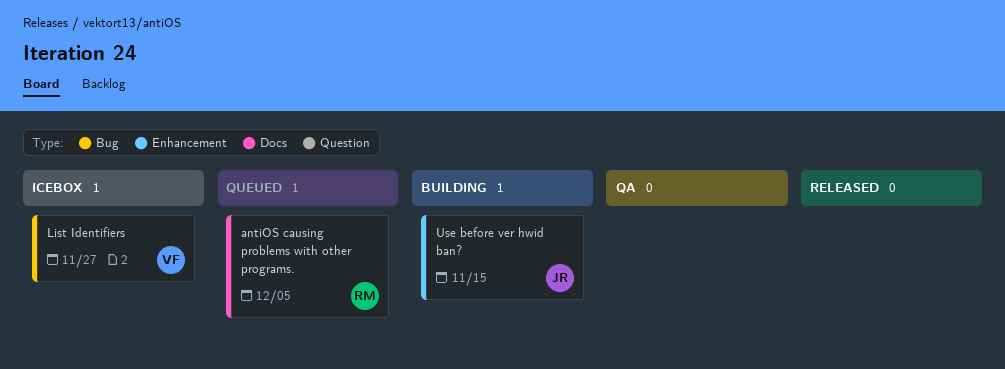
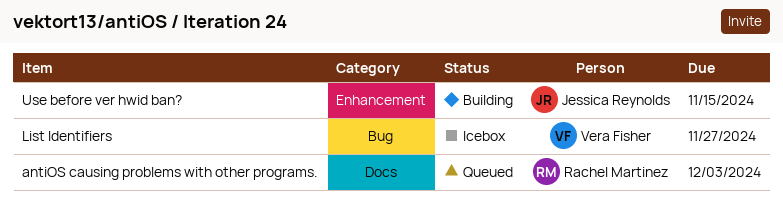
antiOS causing problems with other programs., due: Dec 5 -> Dec 3

